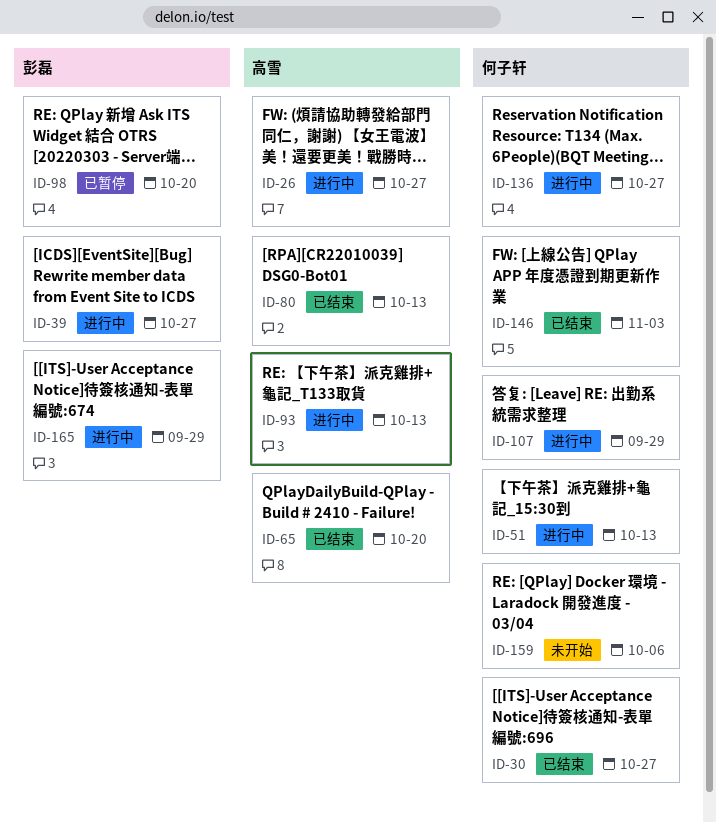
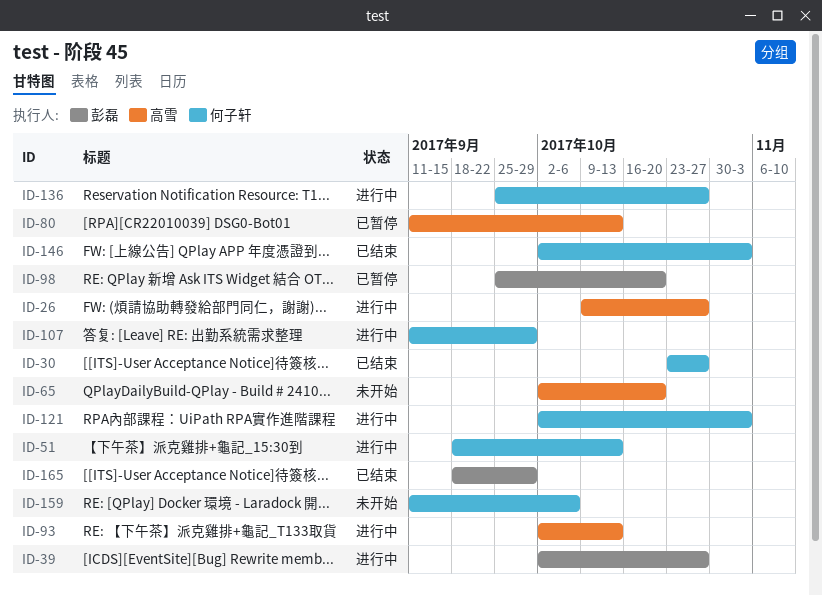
ID-65, status: 已结束 -> 未开始
ID-80, status: 已结束 -> 已暂停
ID-121: none -> present
ID-165, status: 进行中 -> 已结束

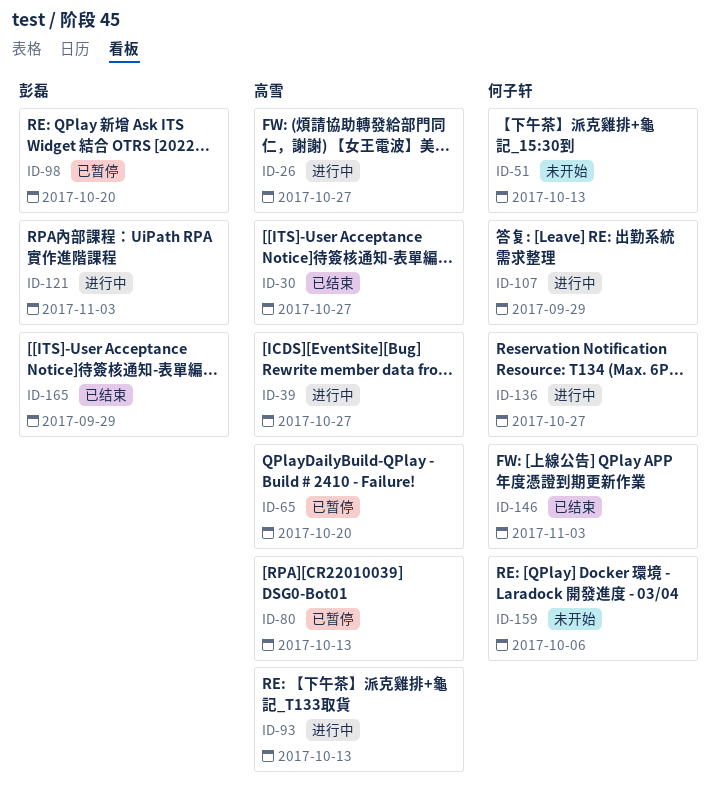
ID-30, owner: 何子轩 -> 高雪
ID-39, owner: 彭磊 -> 高雪
ID-51, status: 进行中 -> 未开始
ID-65, status: 未开始 -> 已暂停
ID-121, owner: 何子轩 -> 彭磊

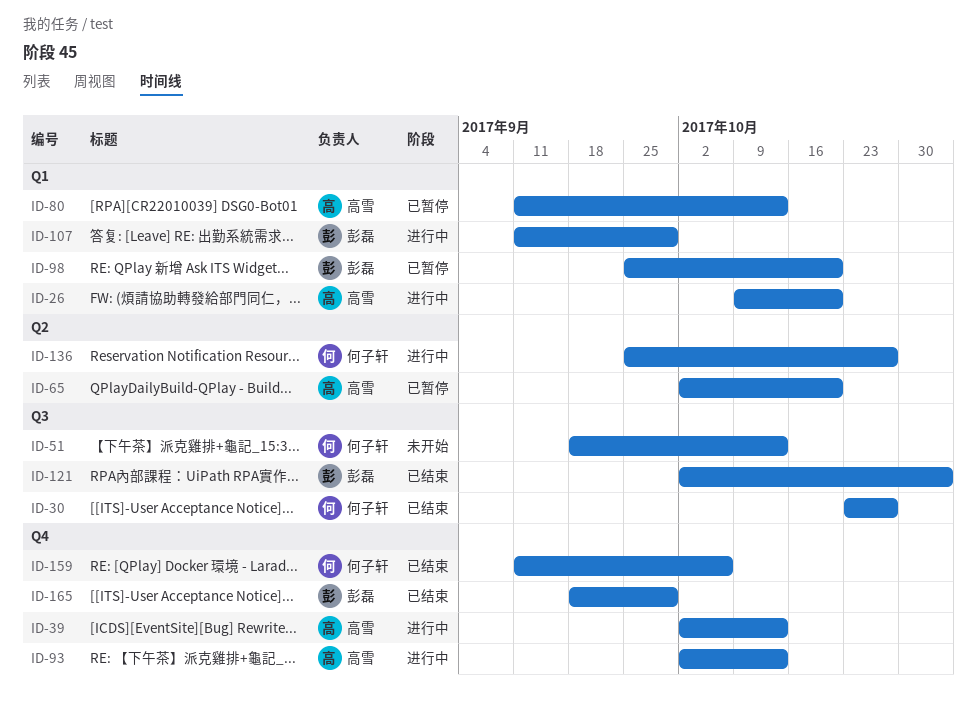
ID-26, due: Oct 27 -> Oct 20
ID-30, owner: 高雪 -> 何子轩
ID-39, due: Oct 27 -> Oct 13
ID-107, owner: 何子轩 -> 彭磊
ID-121, status: 进行中 -> 已结束
ID-146: present -> none
ID-159, status: 未开始 -> 已结束

